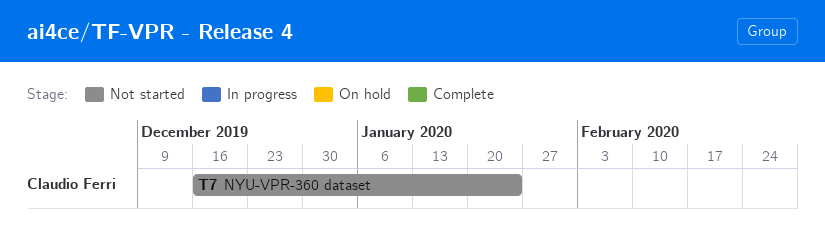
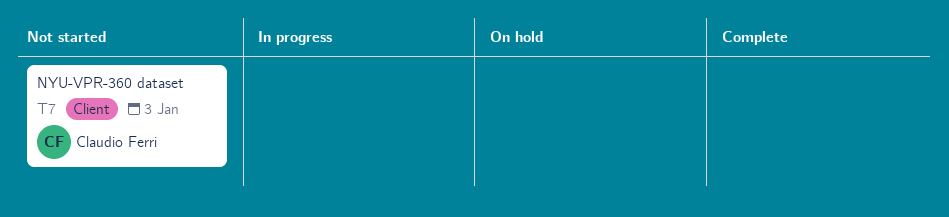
T7, due: Jan 24 -> Jan 3

